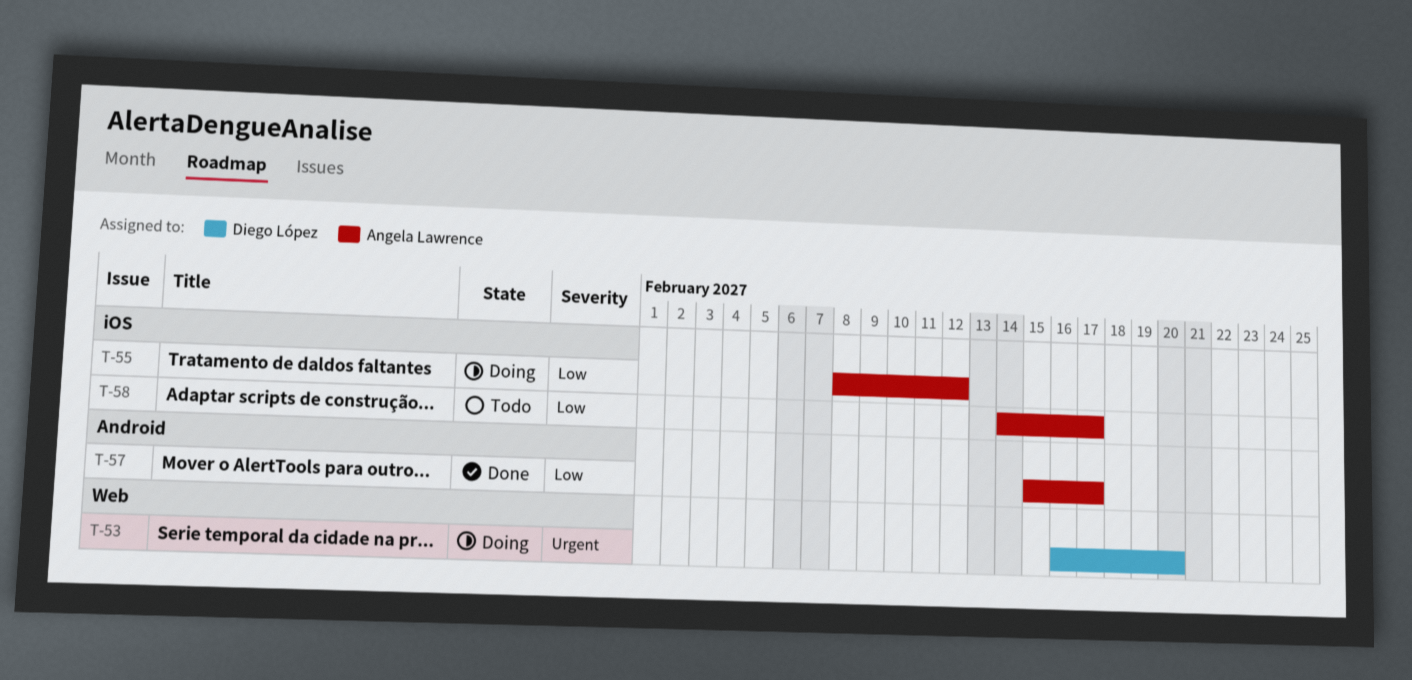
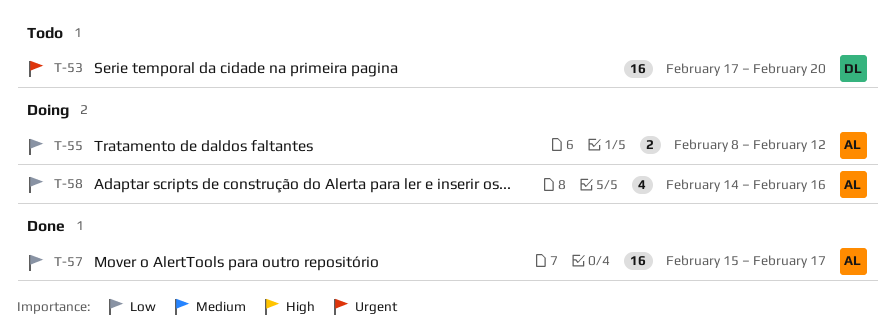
T-53, status: Doing -> Todo
T-53, start: Feb 16 -> Feb 17
T-58, status: Todo -> Doing
T-58, due: Feb 17 -> Feb 16

